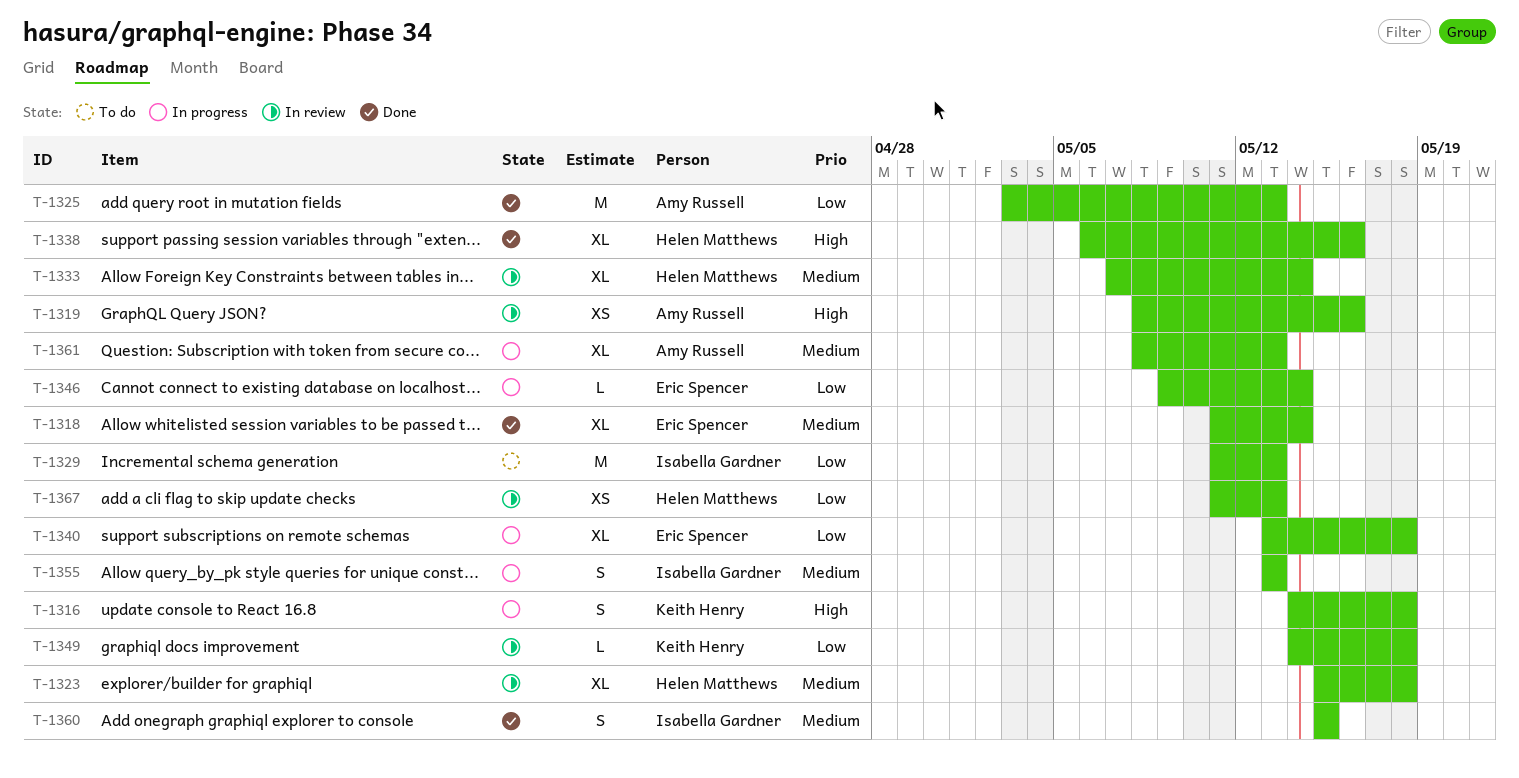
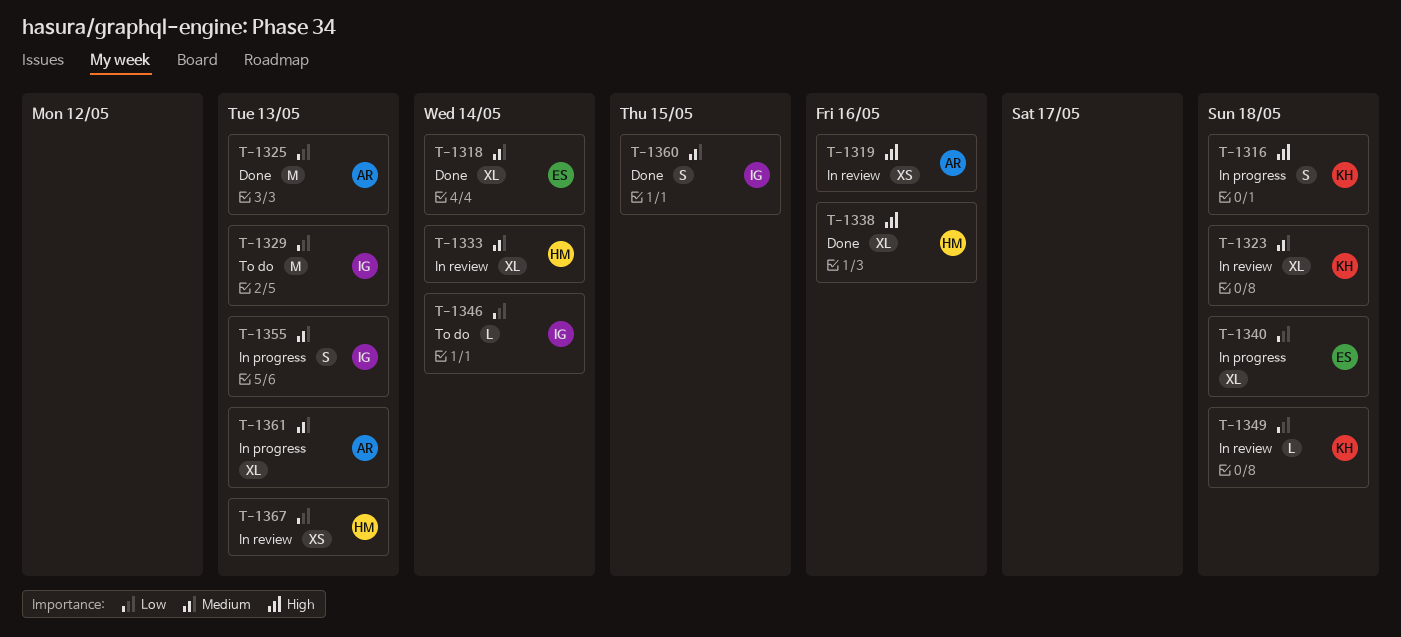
T-1323, owner: Helen Matthews -> Keith Henry
T-1346, status: In progress -> To do
T-1346, owner: Eric Spencer -> Isabella Gardner

